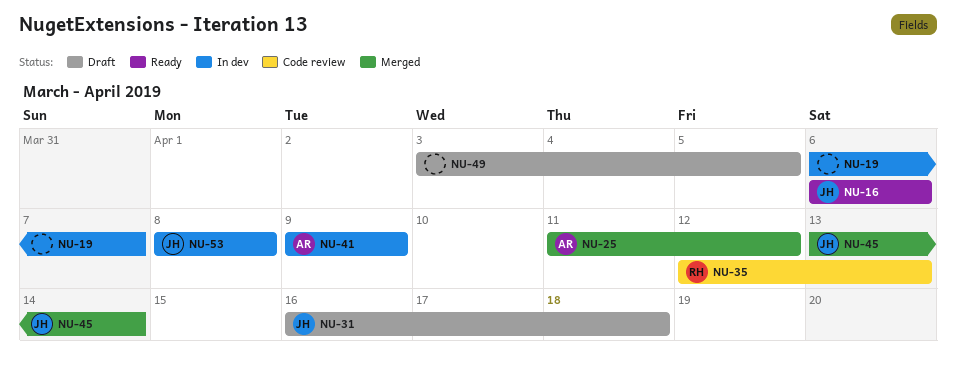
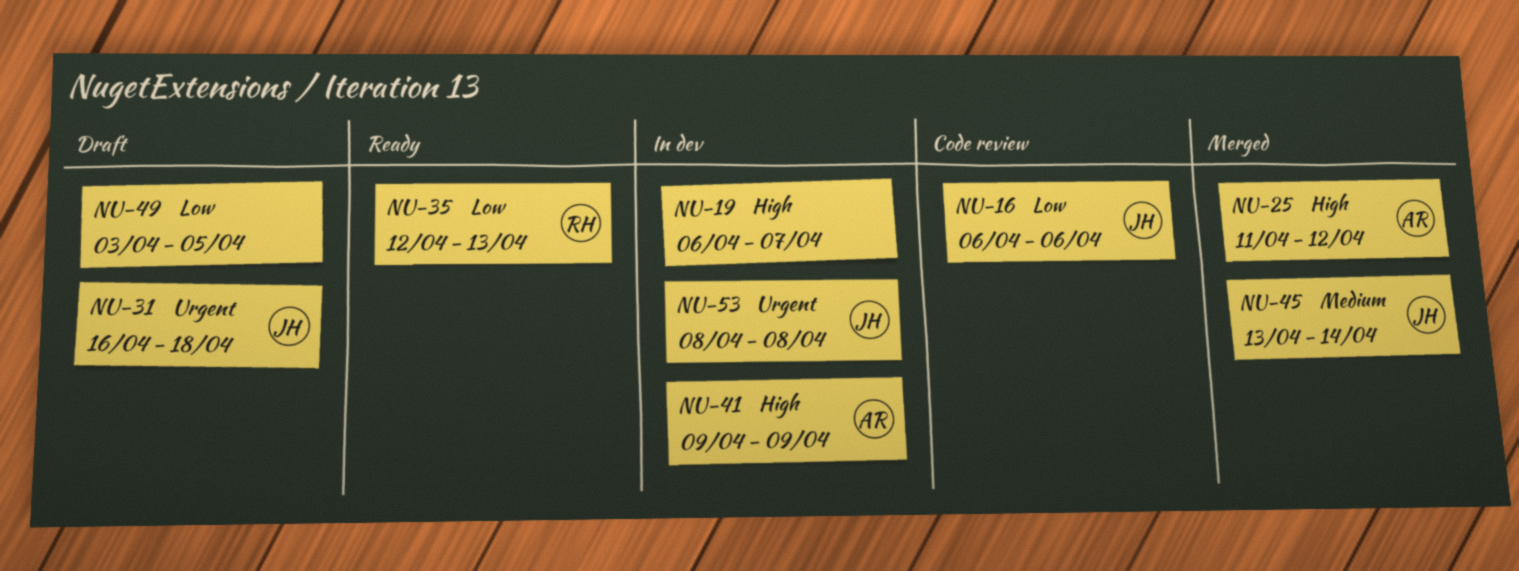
NU-16, status: Ready -> Code review
NU-35, status: Code review -> Ready

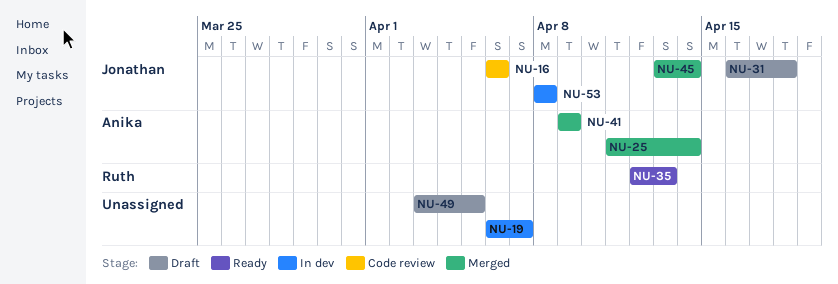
NU-25, due: Apr 12 -> Apr 14
NU-41, status: In dev -> Merged

